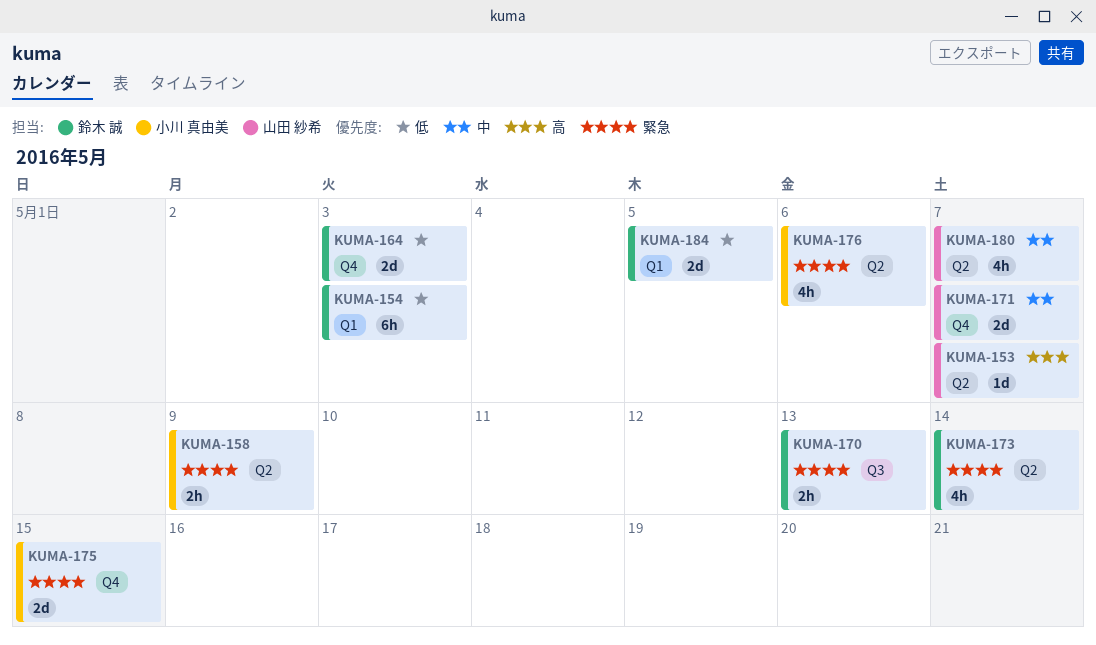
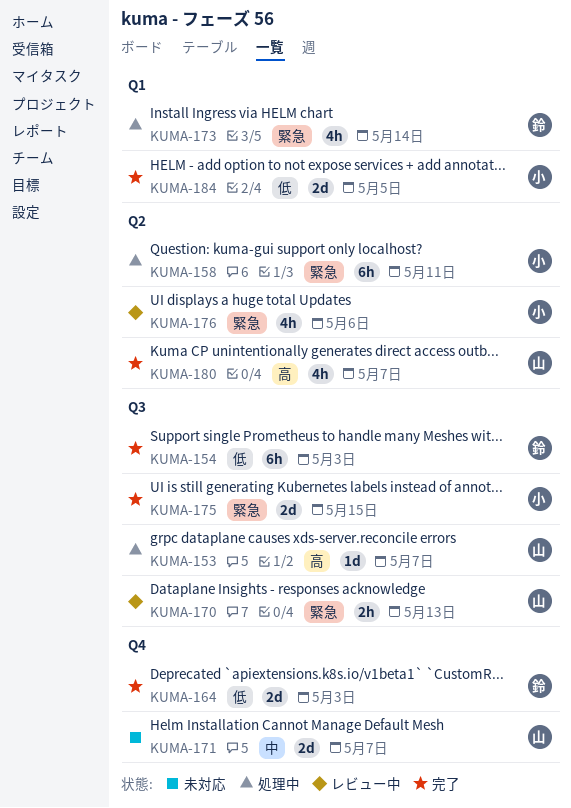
KUMA-153, label: Q2 -> Q3
KUMA-154, label: Q1 -> Q3
KUMA-158, estimate: 2h -> 6h
KUMA-158, due: May 9 -> May 11
KUMA-170, owner: 鈴木 誠 -> 山田 紗希
KUMA-173, label: Q2 -> Q1
KUMA-175, label: Q4 -> Q3
KUMA-180, priority: 中 -> 高
KUMA-184, owner: 鈴木 誠 -> 小川 真由美

